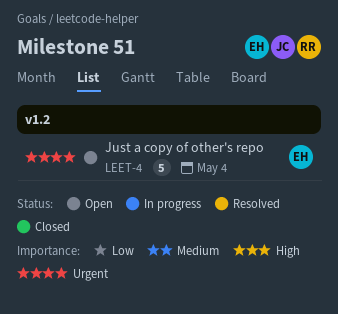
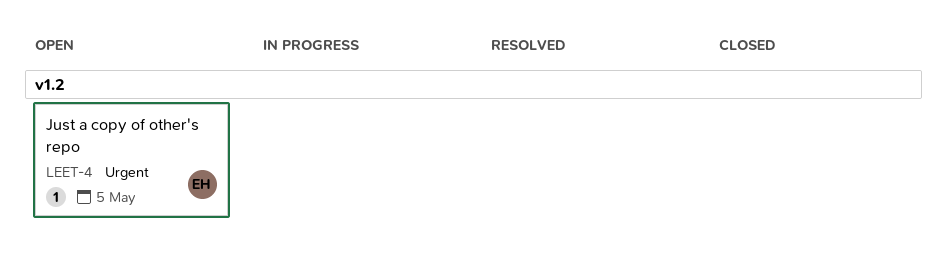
LEET-4, estimate: 5 -> 1
LEET-4, due: May 4 -> May 5

